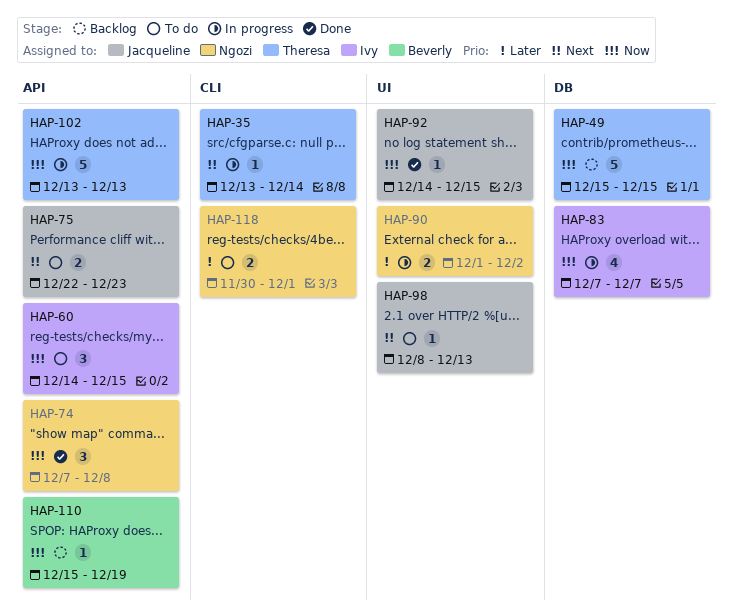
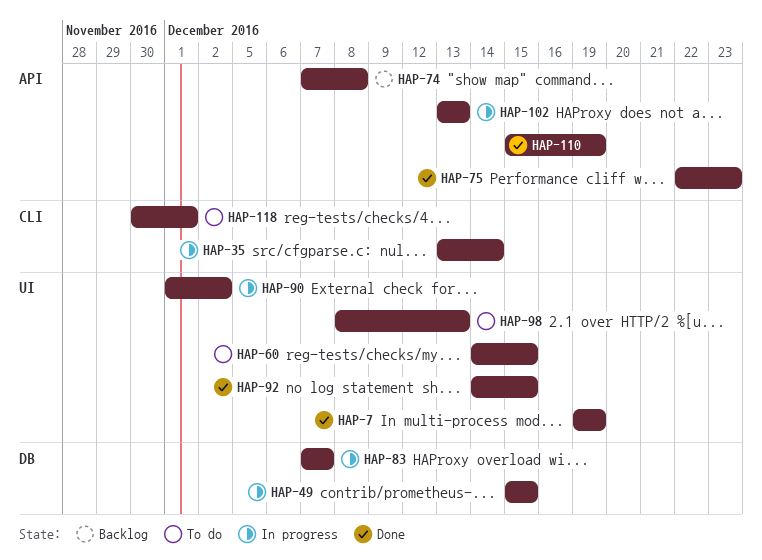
HAP-7: none -> present
HAP-49, status: Backlog -> In progress
HAP-60, label: API -> UI
HAP-74, status: Done -> Backlog
HAP-75, status: To do -> Done
HAP-110, status: Backlog -> Done

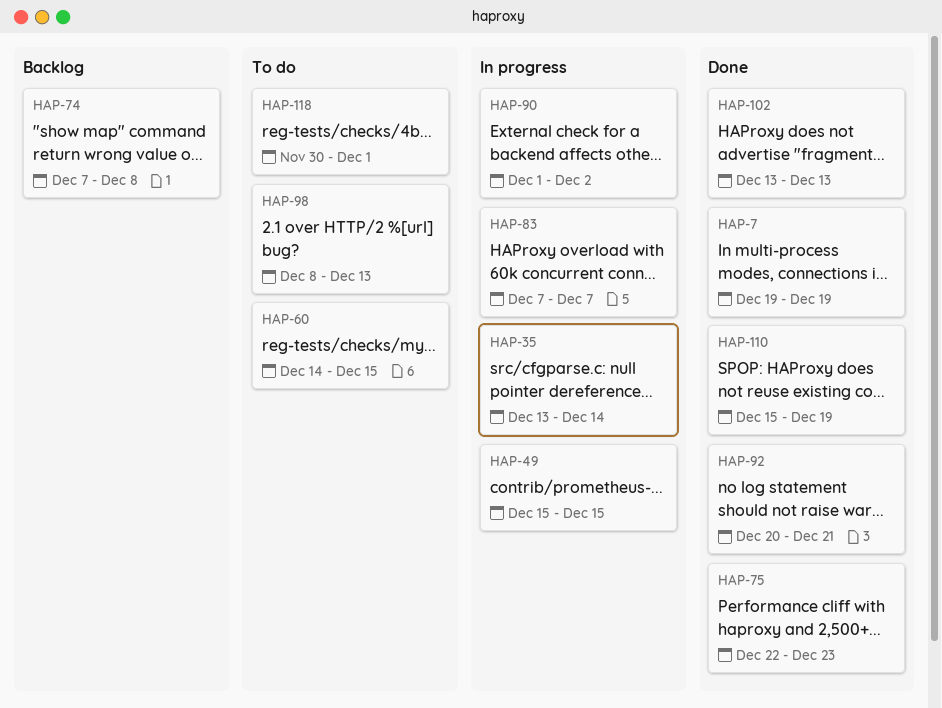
HAP-92, start: Dec 14 -> Dec 20
HAP-92, due: Dec 15 -> Dec 21
HAP-102, status: In progress -> Done

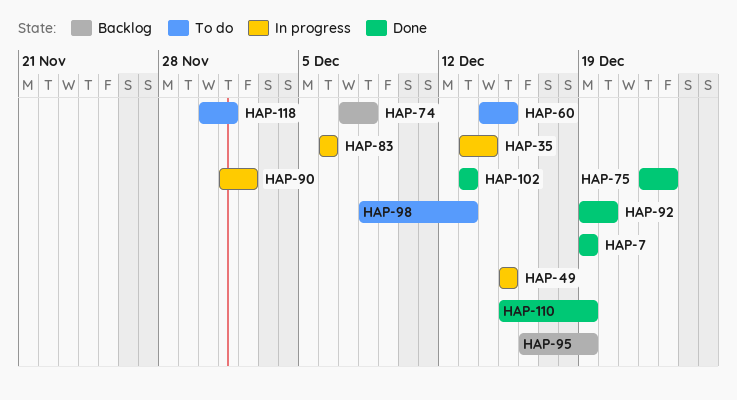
HAP-83, start: Dec 7 -> Dec 6
HAP-83, due: Dec 7 -> Dec 6
HAP-92, start: Dec 20 -> Dec 19
HAP-92, due: Dec 21 -> Dec 20
HAP-95: none -> present

